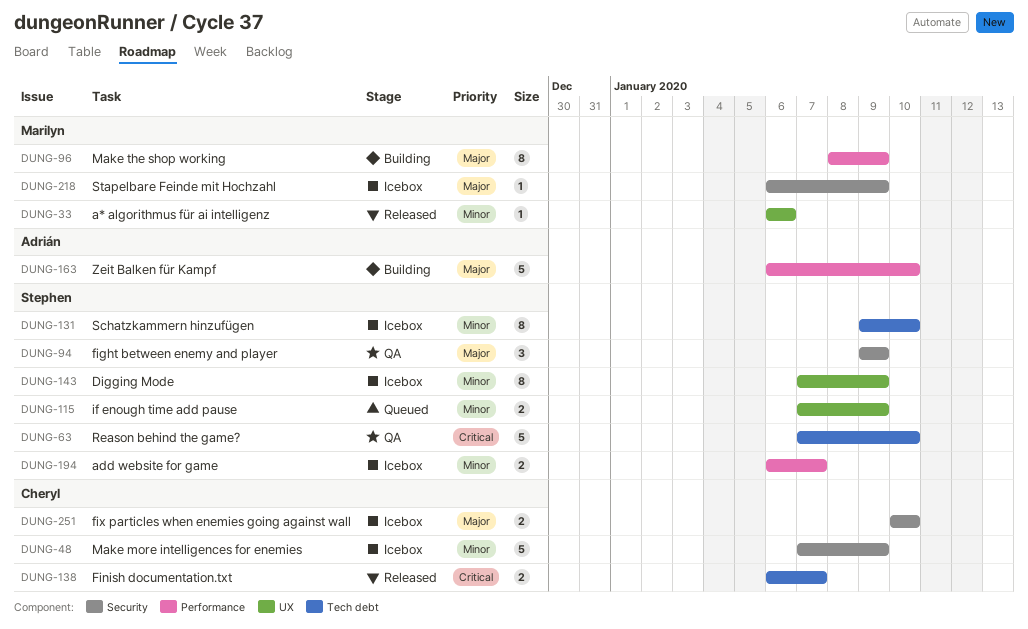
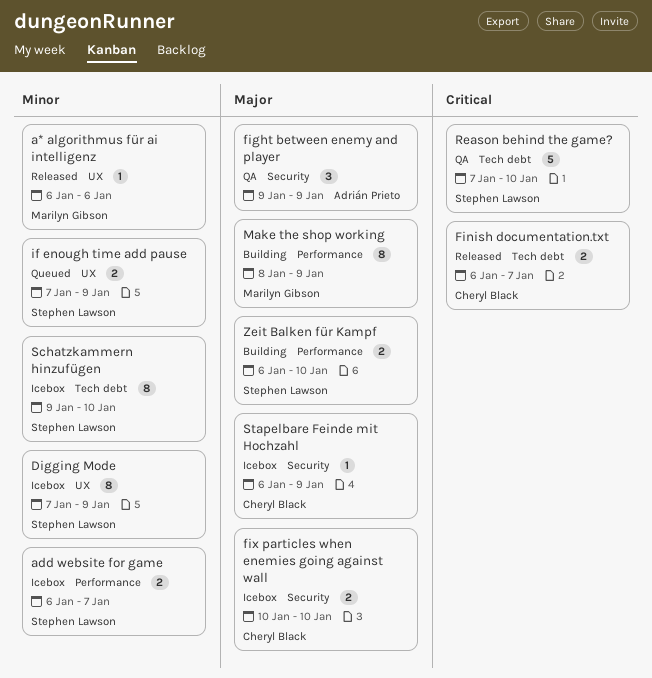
fight between enemy and player, owner: Stephen Lawson -> Adrián Prieto
Make more intelligences for enemies: present -> none
Stapelbare Feinde mit Hochzahl, owner: Marilyn Gibson -> Cheryl Black
Zeit Balken für Kampf, owner: Adrián Prieto -> Stephen Lawson
Zeit Balken für Kampf, estimate: 5 -> 2

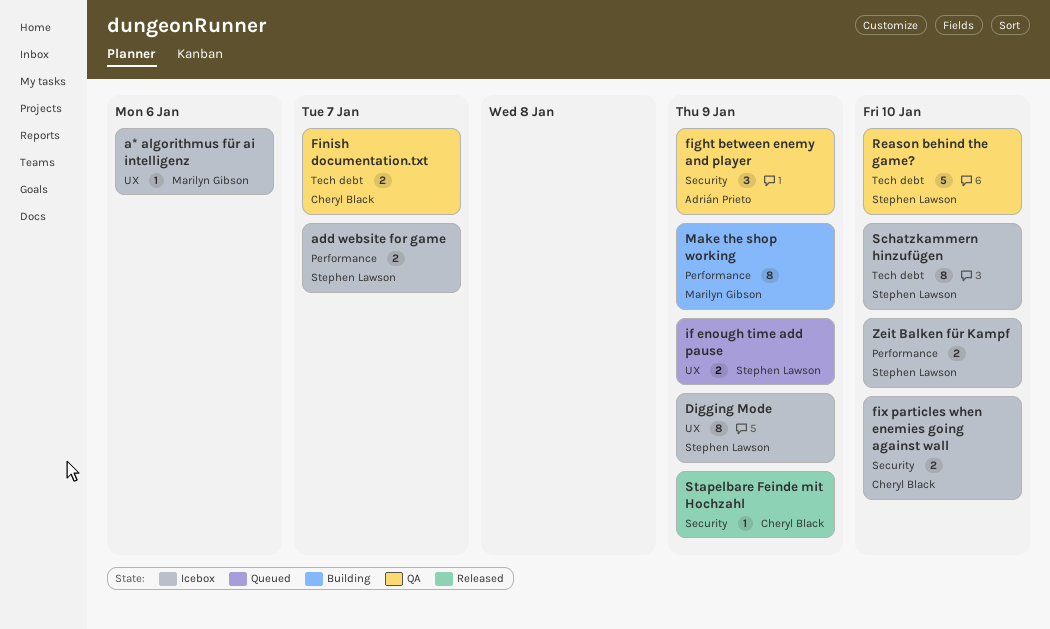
a* algorithmus für ai intelligenz, status: Released -> Icebox
Finish documentation.txt, status: Released -> QA
Stapelbare Feinde mit Hochzahl, status: Icebox -> Released
Zeit Balken für Kampf, status: Building -> Icebox

